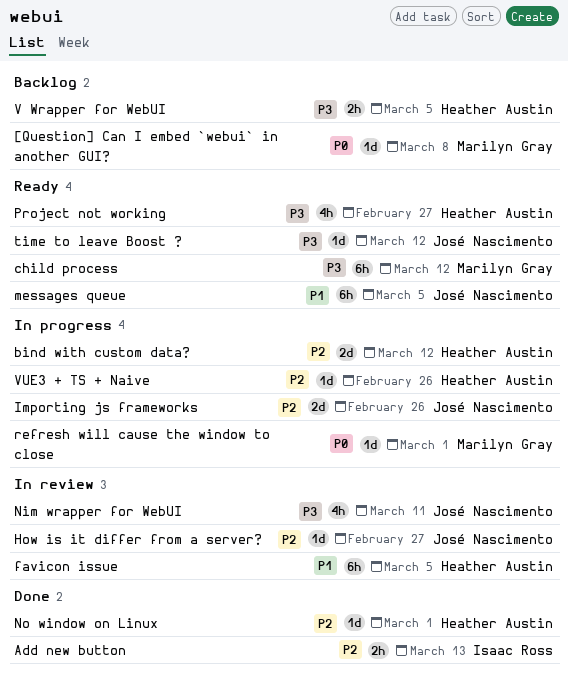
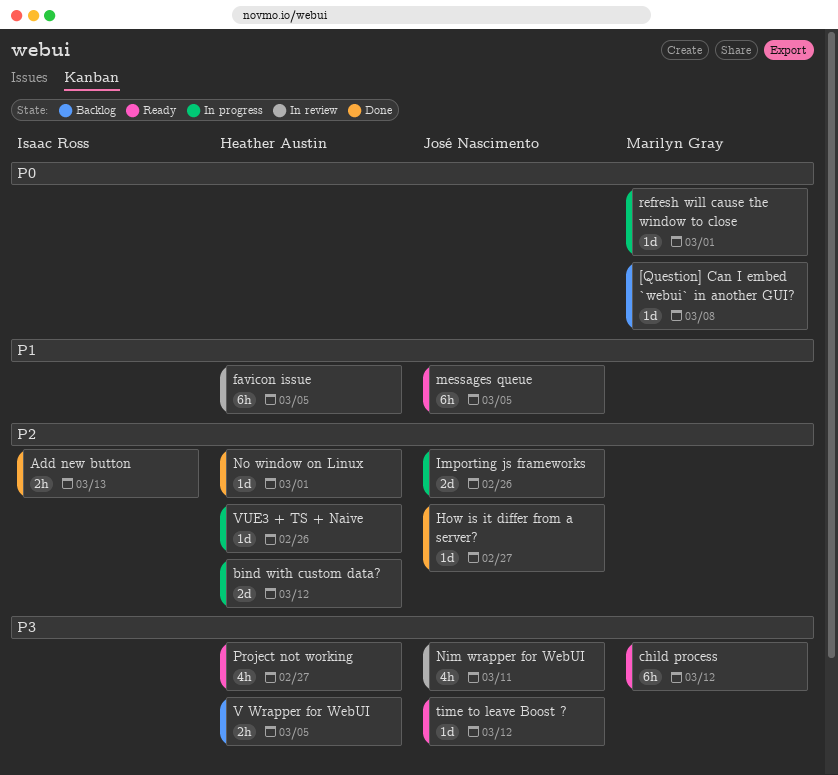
How is it differ from a server?, status: In review -> Done

